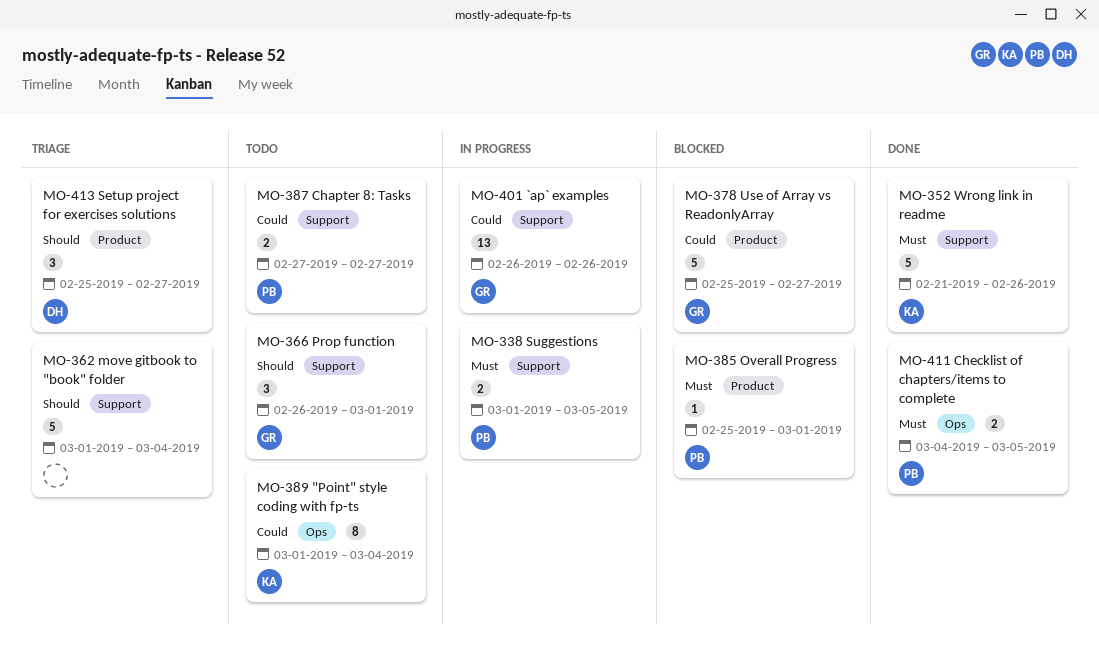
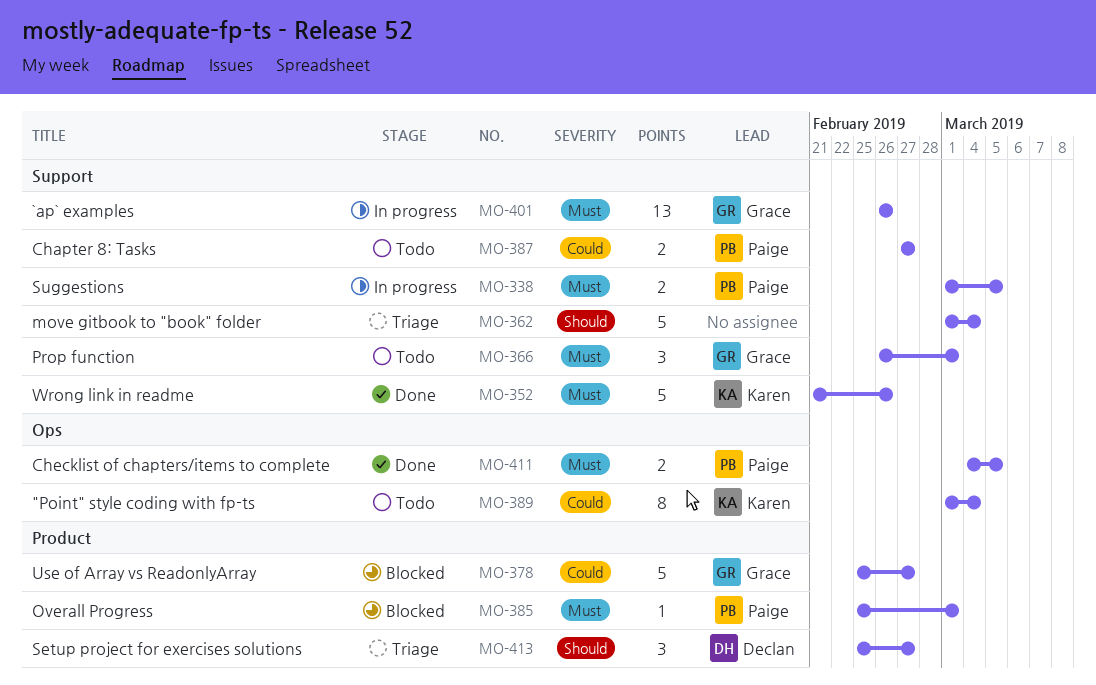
MO-366, priority: Should -> Must
MO-401, priority: Could -> Must

